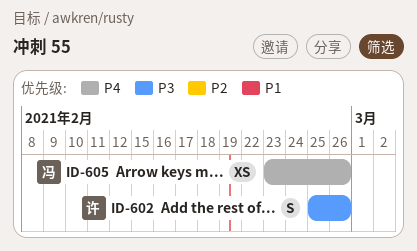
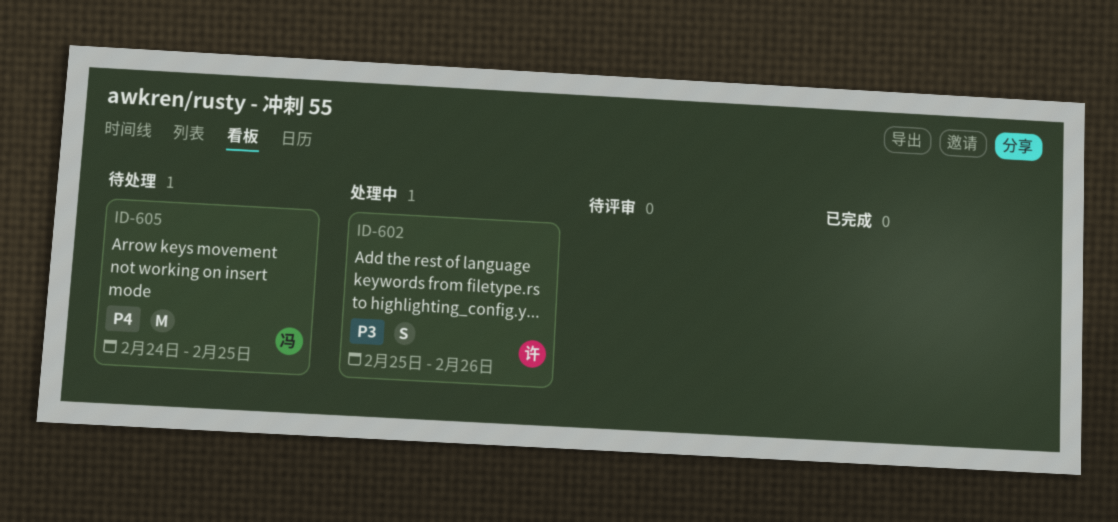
ID-605, estimate: XS -> M
ID-605, start: Feb 23 -> Feb 24
ID-605, due: Feb 26 -> Feb 25

